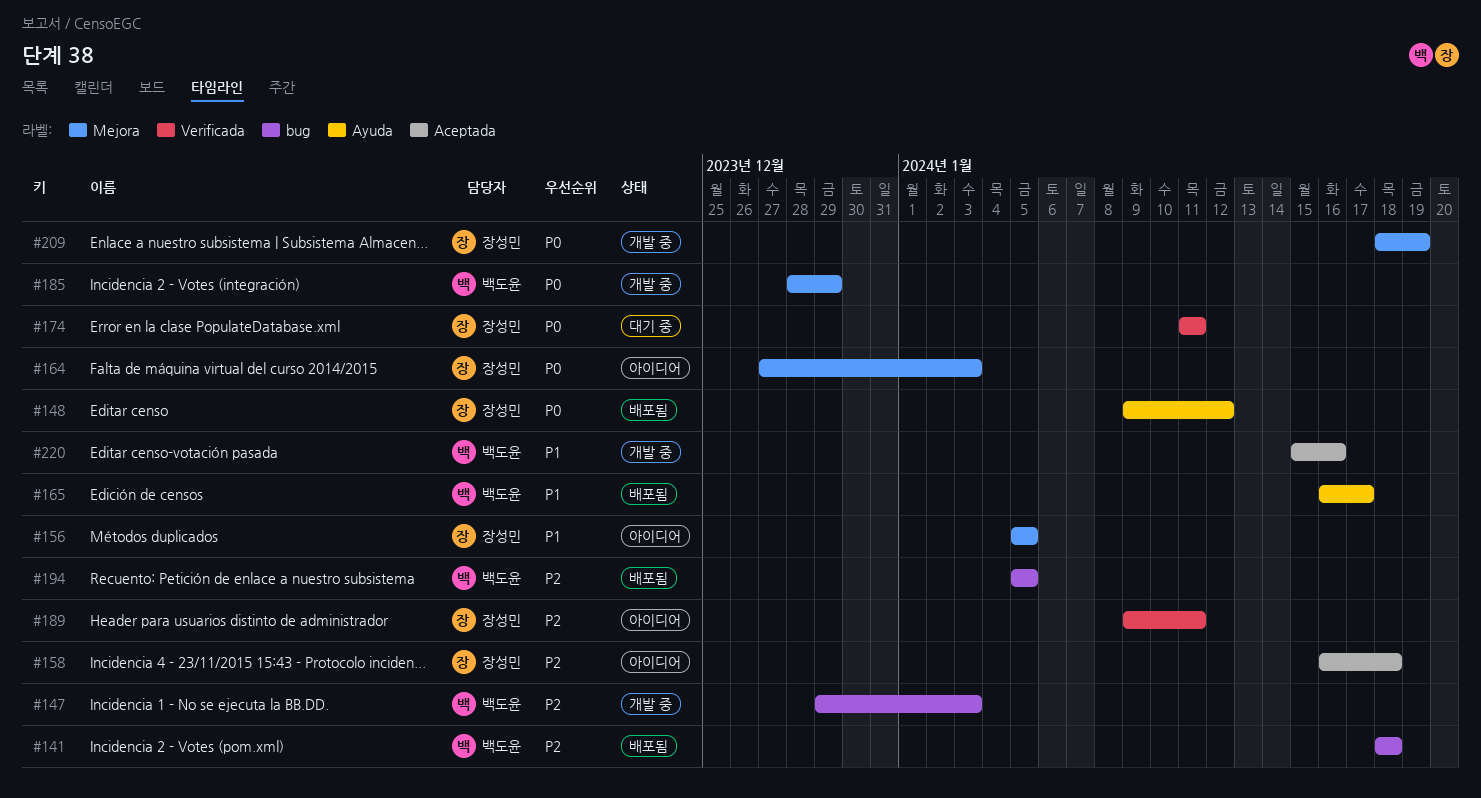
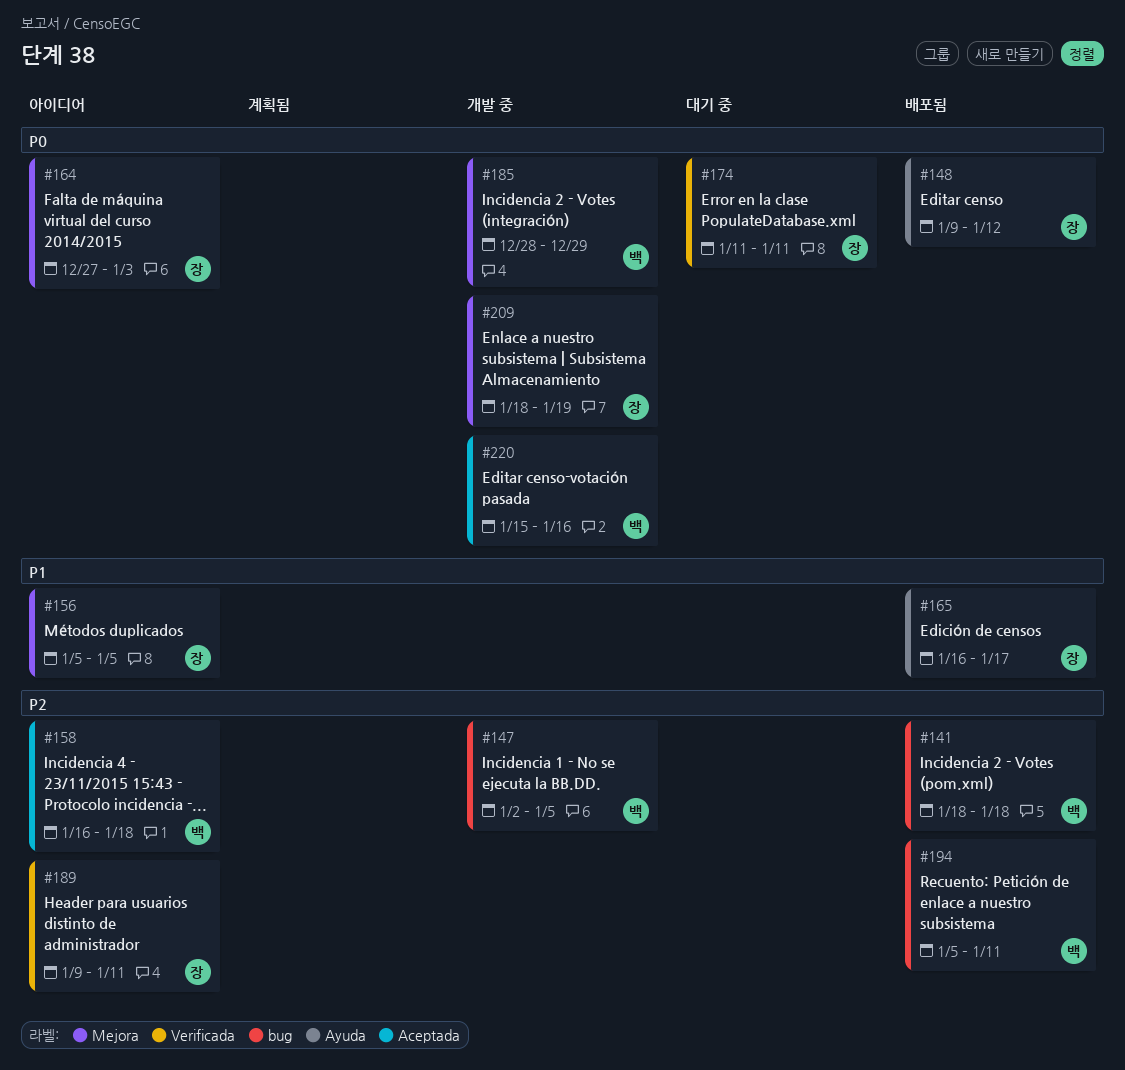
#147, start: Dec 29 -> Jan 2
#147, due: Jan 3 -> Jan 5
#158, owner: 장성민 -> 백도윤
#165, owner: 백도윤 -> 장성민
#194, due: Jan 5 -> Jan 11
#220, priority: P1 -> P0

